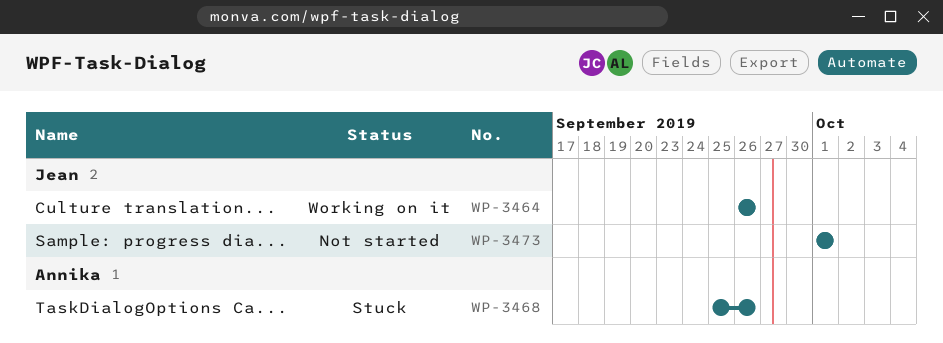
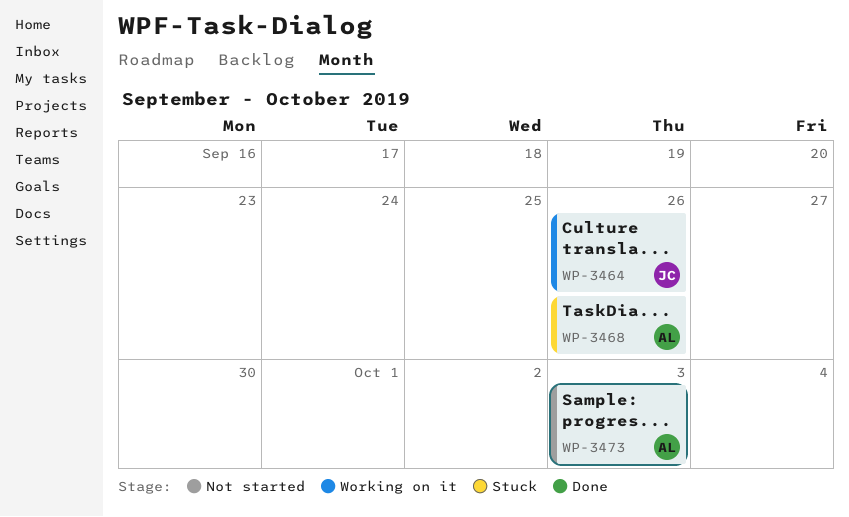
WP-3473, owner: Jean -> Annika
WP-3473, due: Oct 1 -> Oct 3

